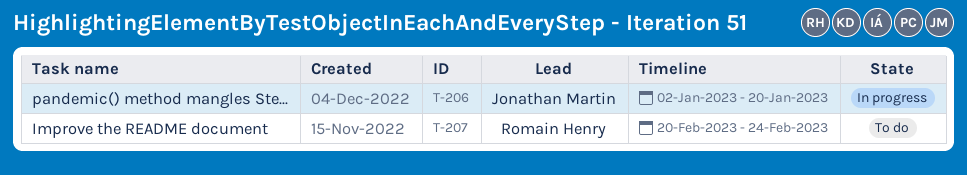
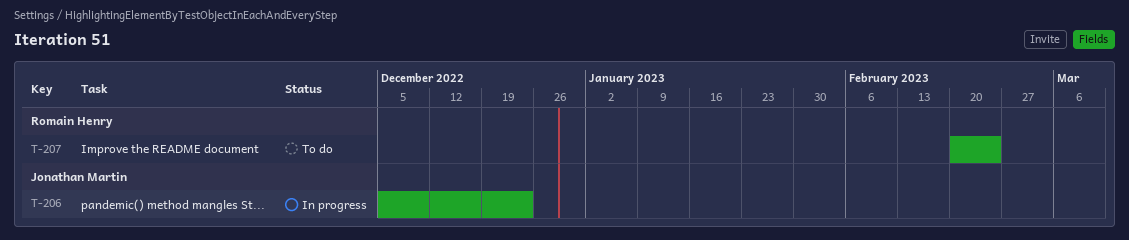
T-206, start: Jan 2 -> Dec 5
T-206, due: Jan 20 -> Dec 23

